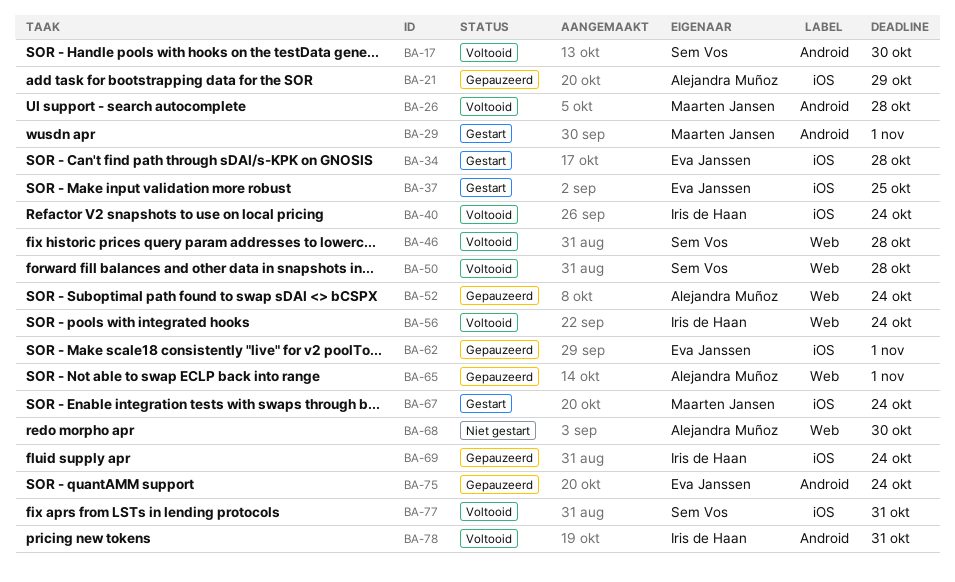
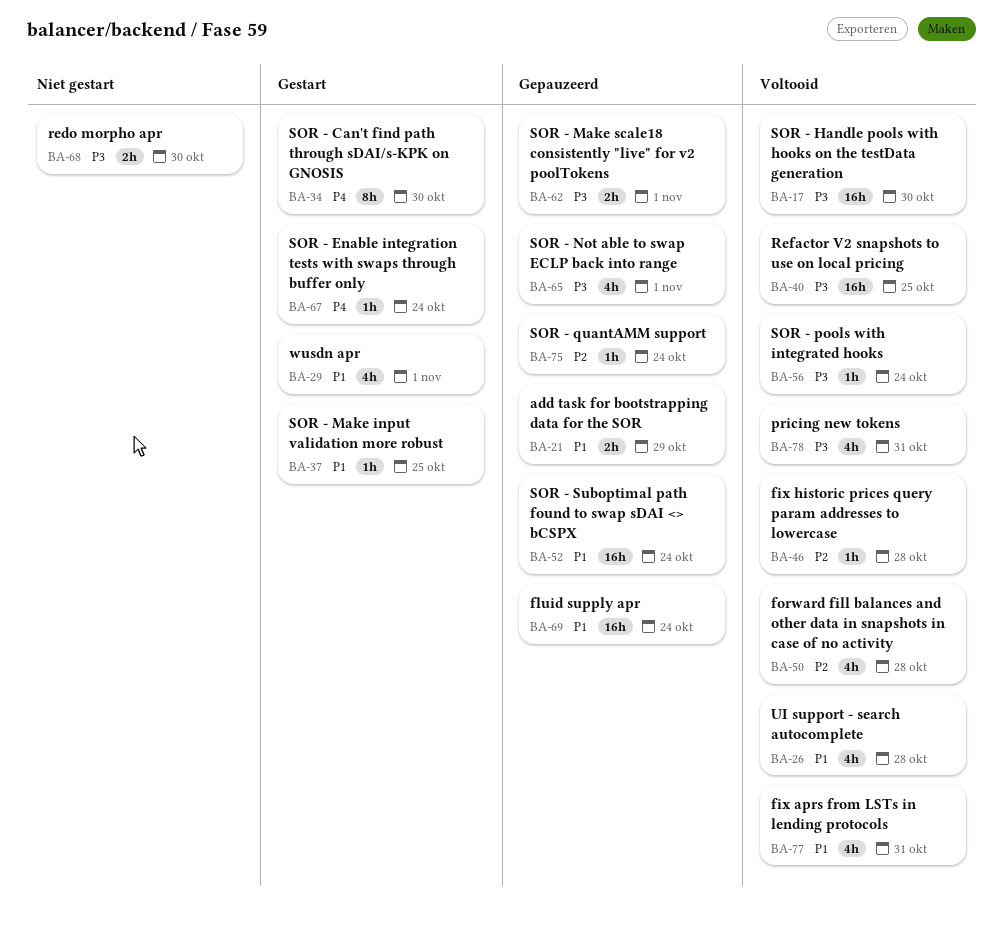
BA-34, due: Oct 28 -> Oct 30
BA-40, due: Oct 24 -> Oct 25

